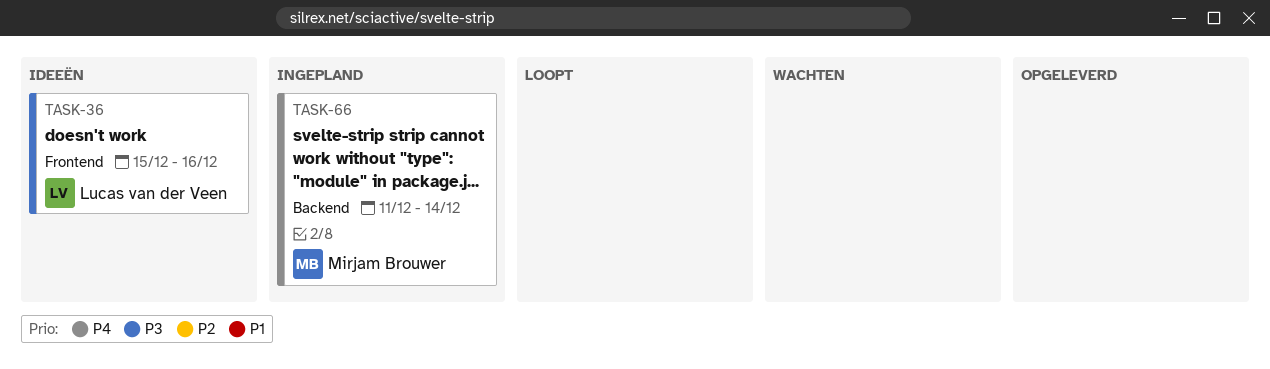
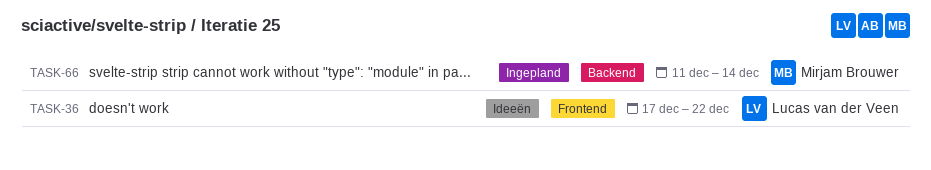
TASK-36, start: Dec 15 -> Dec 17
TASK-36, due: Dec 16 -> Dec 22

